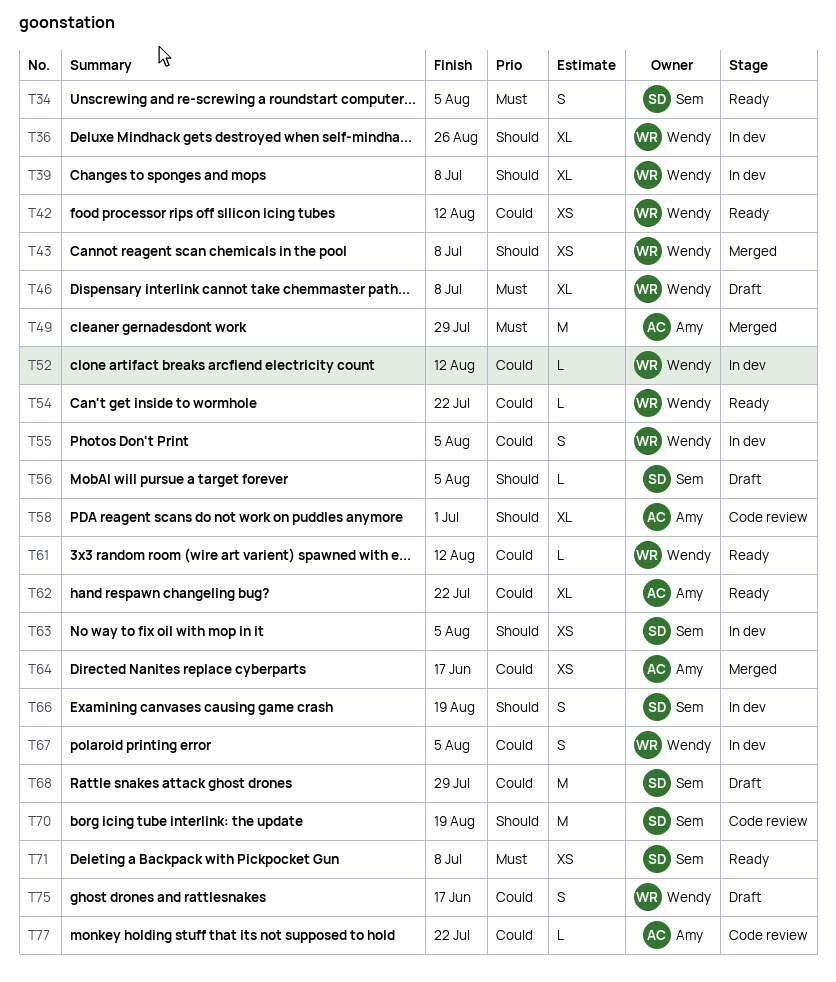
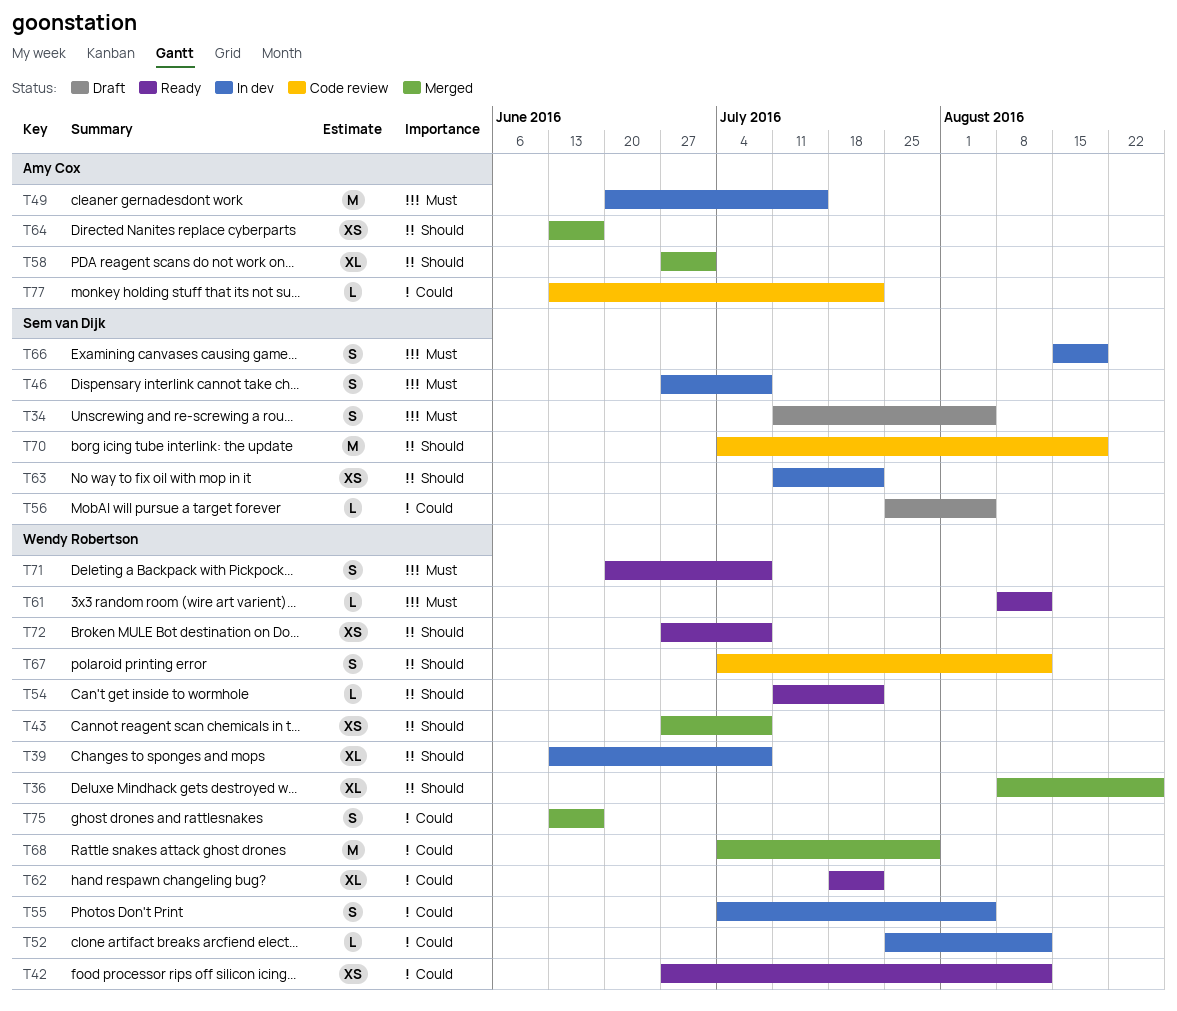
T34, status: Ready -> Draft
T36, status: In dev -> Merged
T46, status: Draft -> In dev
T46, owner: Wendy Robertson -> Sem van Dijk
T46, estimate: XL -> S
T49, status: Merged -> In dev
T49, due: Jul 29 -> Jul 15
T54, priority: Could -> Should
T56, priority: Should -> Could
T58, status: Code review -> Merged
T61, priority: Could -> Must
T62, owner: Amy Cox -> Wendy Robertson
T63, due: Aug 5 -> Jul 22
T64, priority: Could -> Should
T66, priority: Should -> Must
T67, status: In dev -> Code review
T67, priority: Could -> Should
T67, due: Aug 5 -> Aug 12
T68, status: Draft -> Merged
T68, owner: Sem van Dijk -> Wendy Robertson
T71, owner: Sem van Dijk -> Wendy Robertson
T71, estimate: XS -> S
T72: none -> present
T75, status: Draft -> Merged

